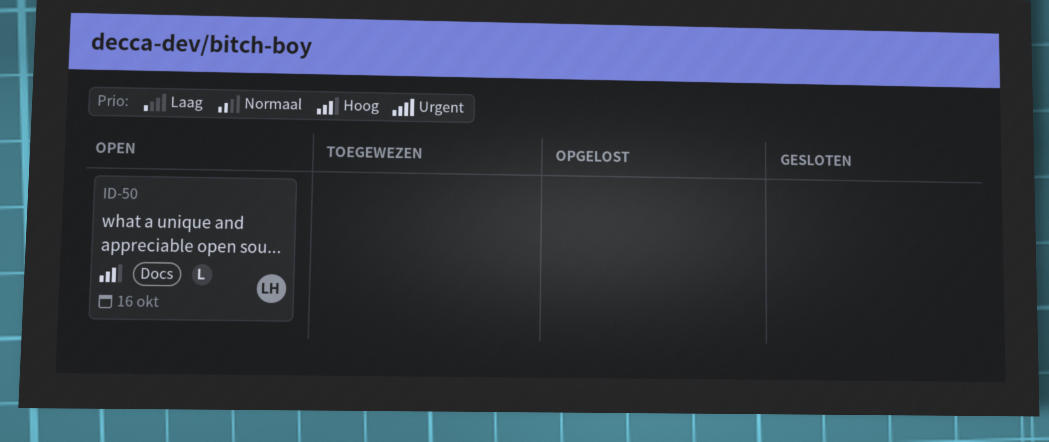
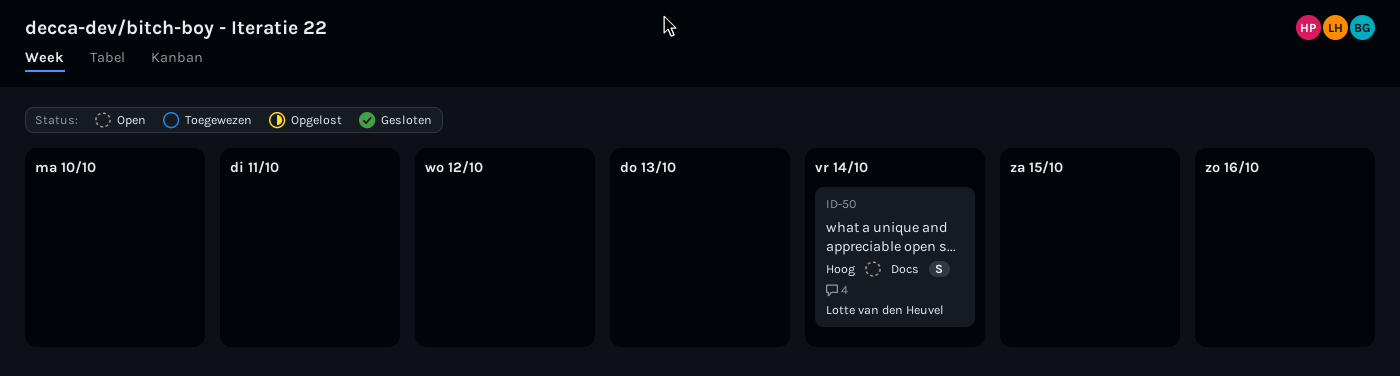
ID-50, estimate: L -> S
ID-50, due: Oct 16 -> Oct 14

